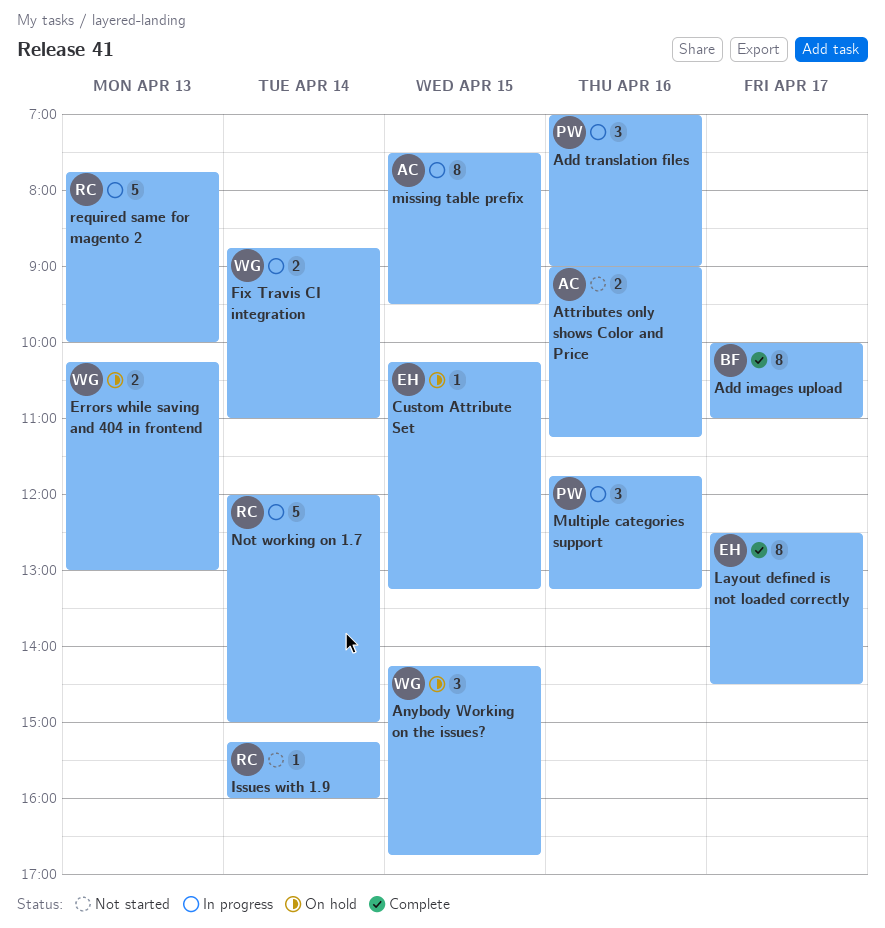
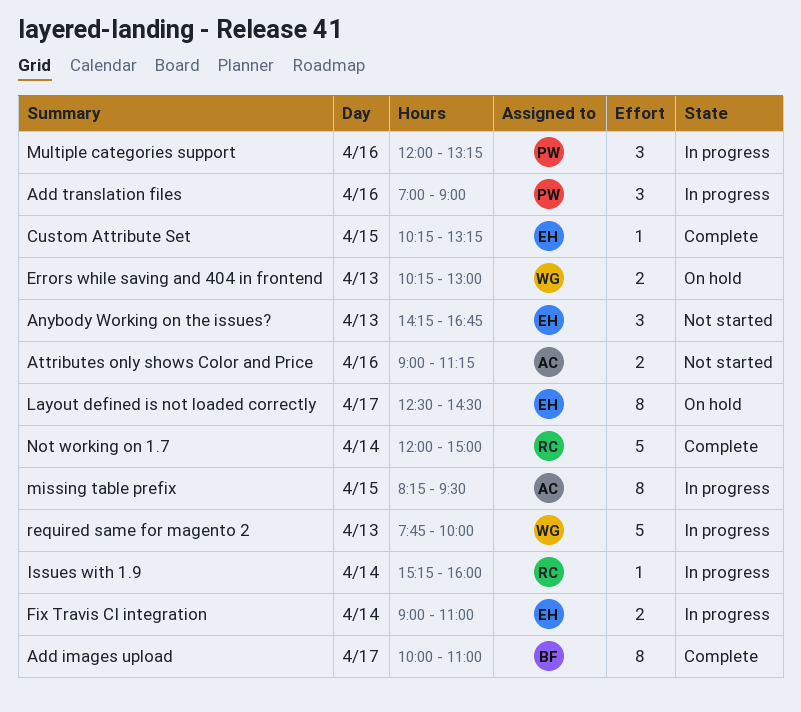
Anybody Working on the issues?, status: On hold -> Not started
Anybody Working on the issues?, owner: WG -> EH
Anybody Working on the issues?, day: Apr 15 -> Apr 13
Custom Attribute Set, status: On hold -> Complete
Fix Travis CI integration, owner: WG -> EH
Fix Travis CI integration, begins: 08:45 -> 09:00
Issues with 1.9, status: Not started -> In progress
Layout defined is not loaded correctly, status: Complete -> On hold
missing table prefix, begins: 07:30 -> 08:15
Multiple categories support, begins: 11:45 -> 12:00
Not working on 1.7, status: In progress -> Complete
required same for magento 2, owner: RC -> WG

